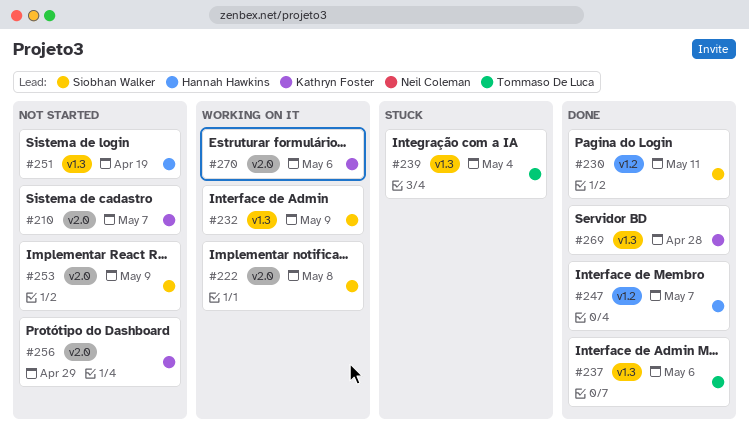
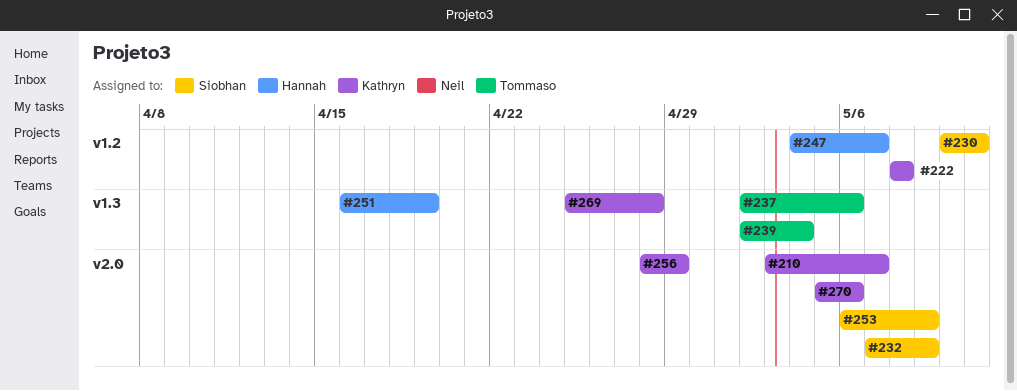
#222, owner: Siobhan Walker -> Kathryn Foster
#222, label: v2.0 -> v1.2
#232, label: v1.3 -> v2.0

